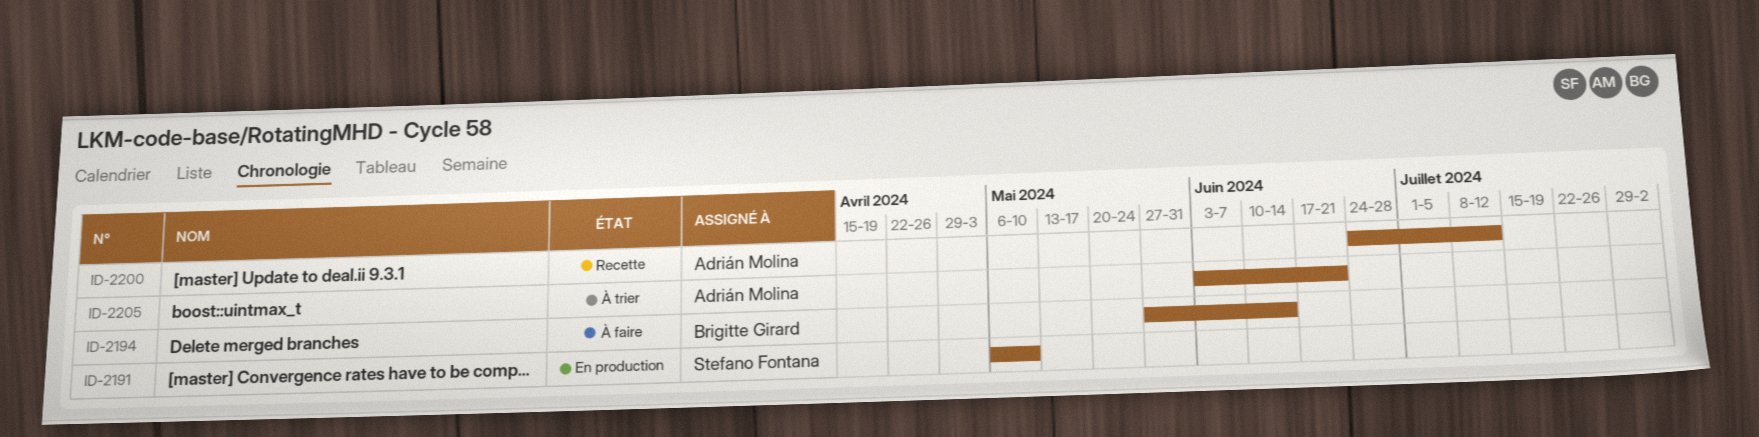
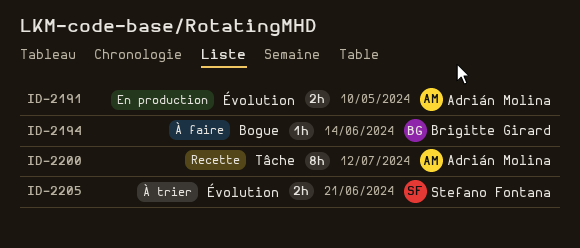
ID-2191, owner: Stefano Fontana -> Adrián Molina
ID-2205, owner: Adrián Molina -> Stefano Fontana

